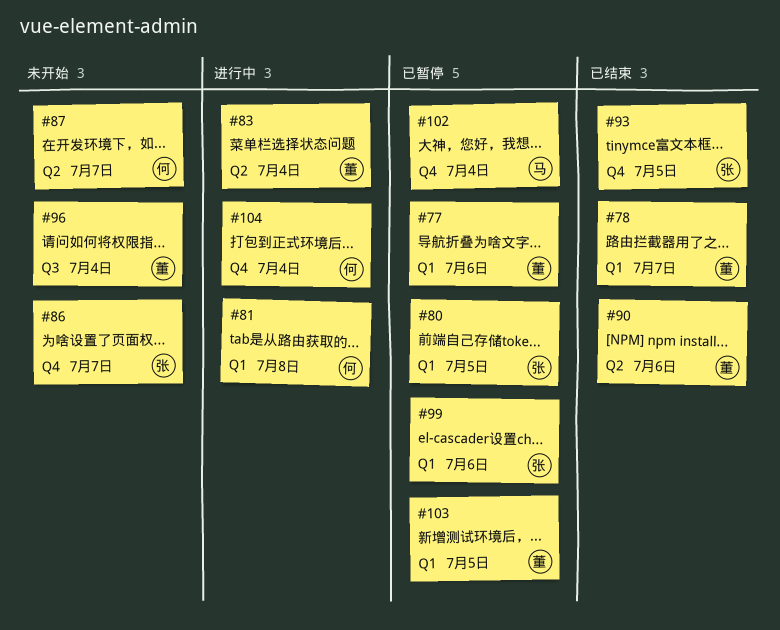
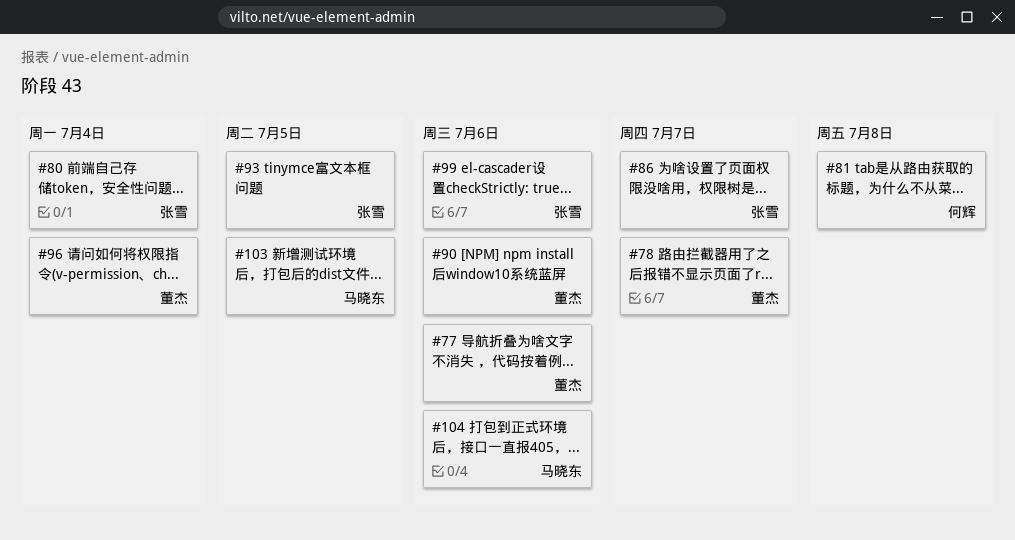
#80, due: Jul 5 -> Jul 4
#83: present -> none
#87: present -> none
#102: present -> none
#103, owner: 董杰 -> 马晓东
#104, owner: 何辉 -> 马晓东
#104, due: Jul 4 -> Jul 6

